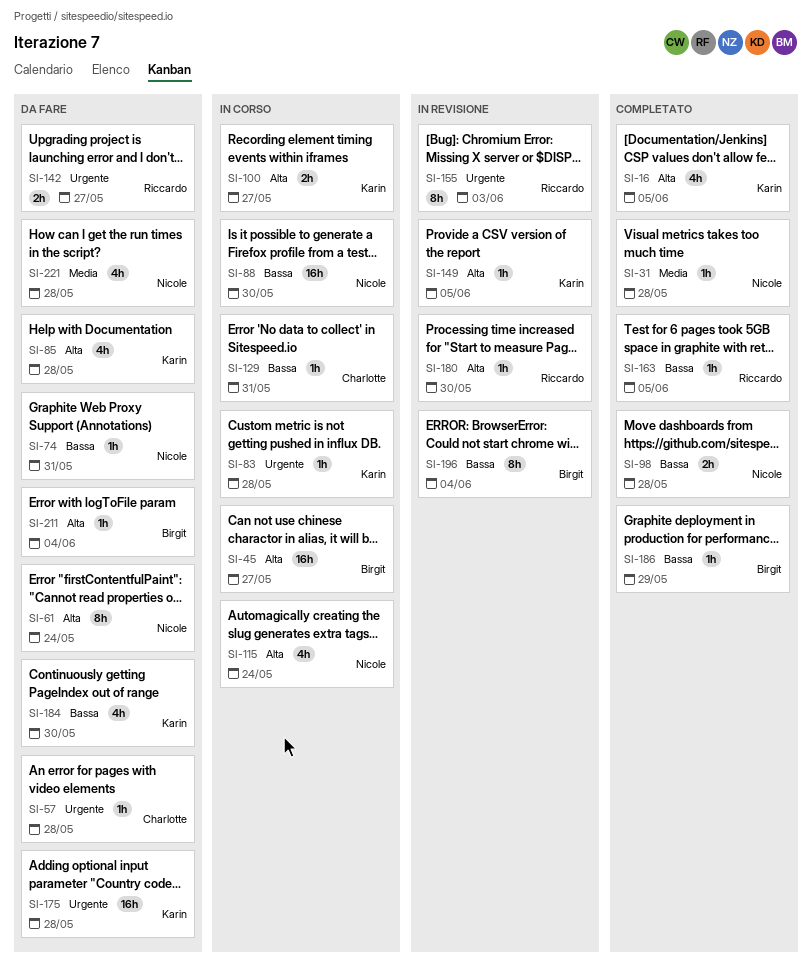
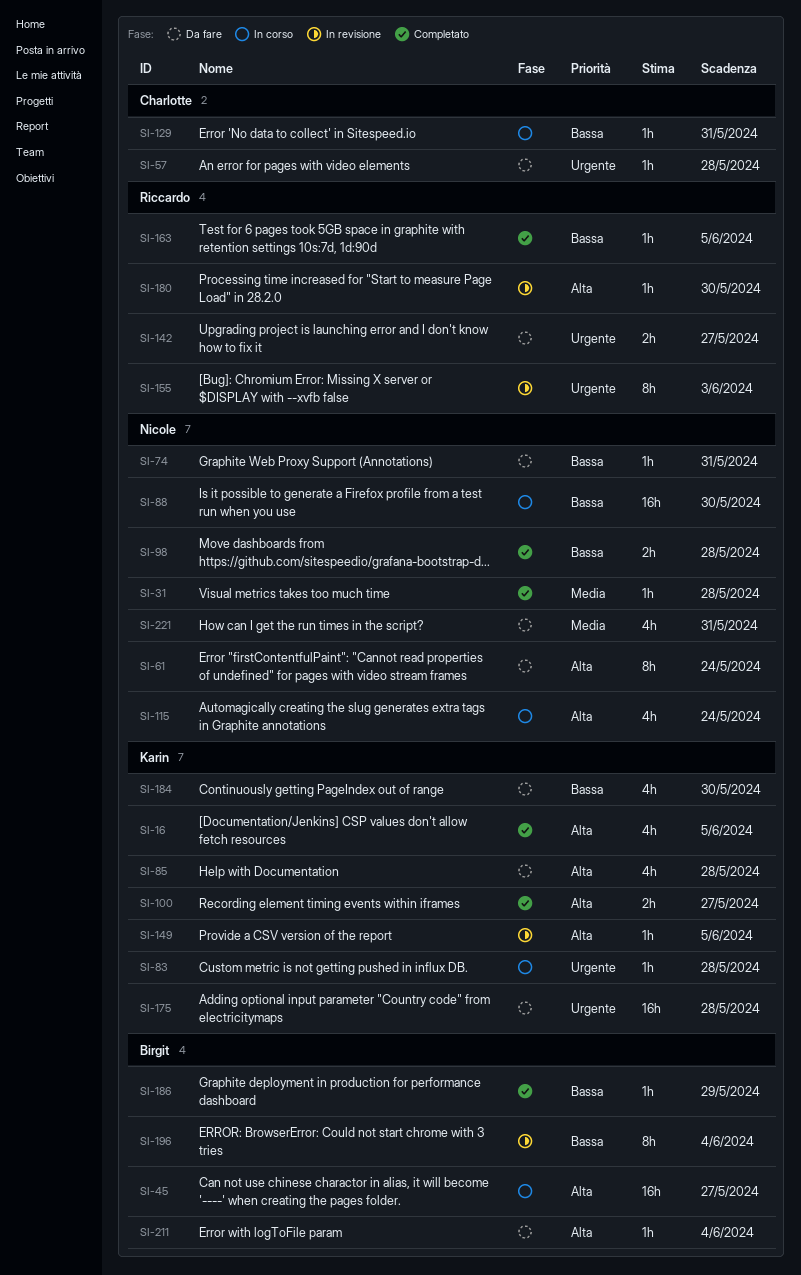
SI-100, status: In corso -> Completato
SI-221, due: May 28 -> May 31

